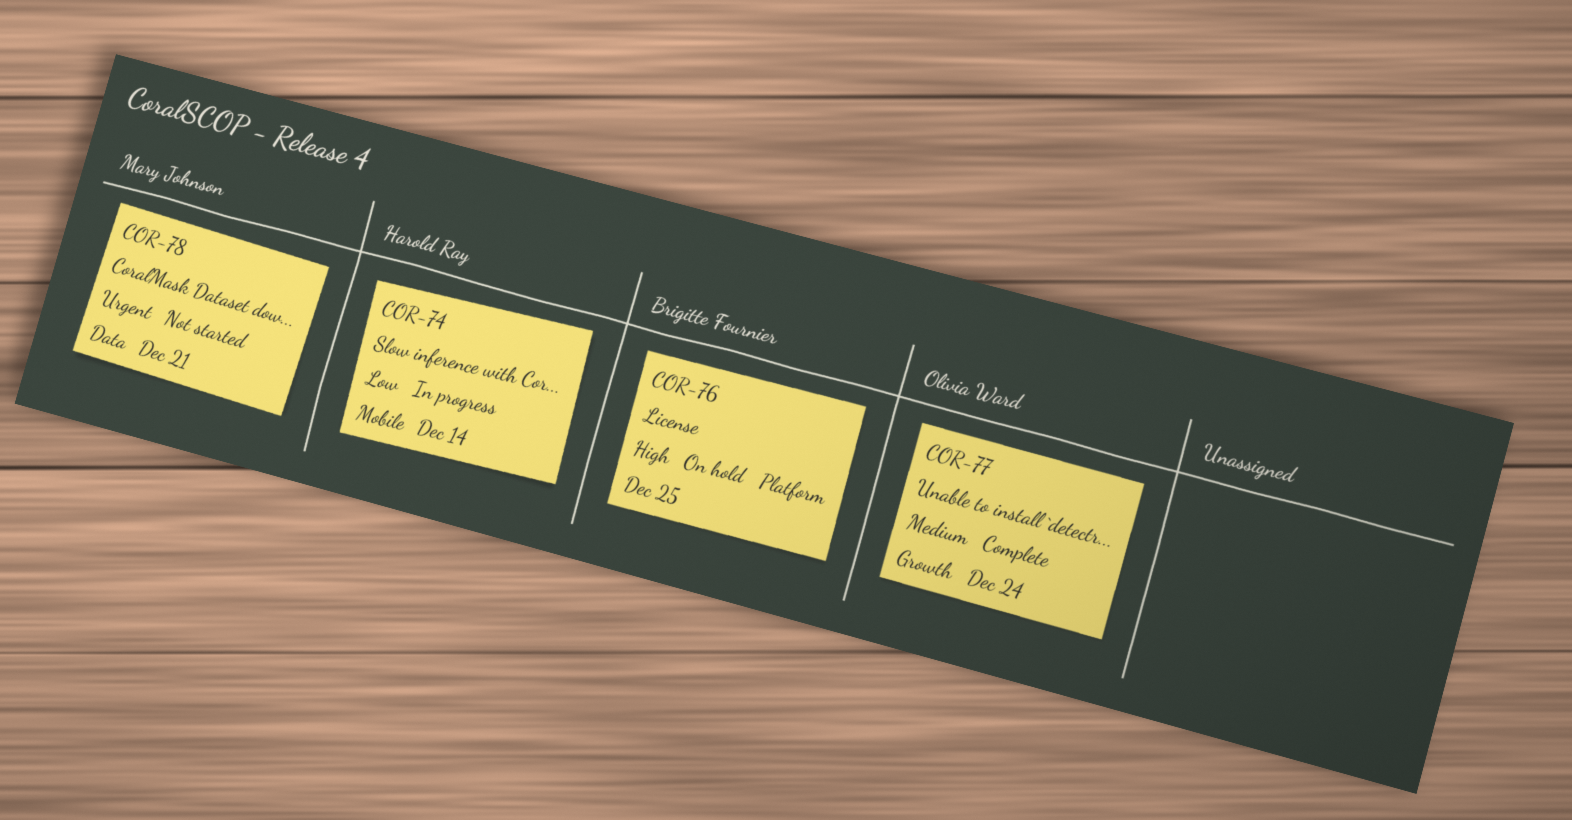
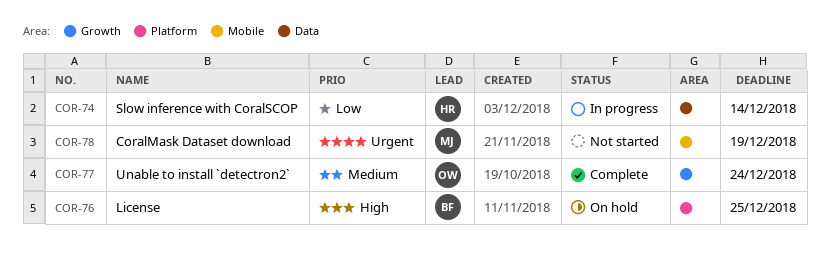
COR-74, label: Mobile -> Data
COR-78, label: Data -> Mobile
COR-78, due: Dec 21 -> Dec 19

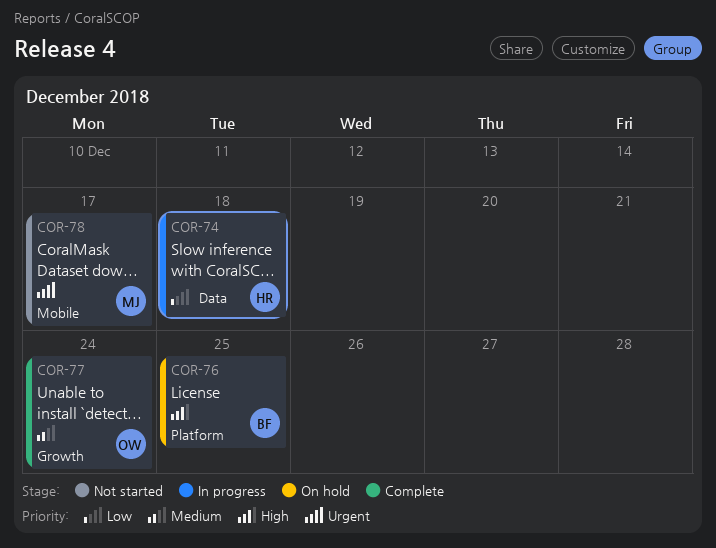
COR-74, due: Dec 14 -> Dec 18
COR-78, due: Dec 19 -> Dec 17

